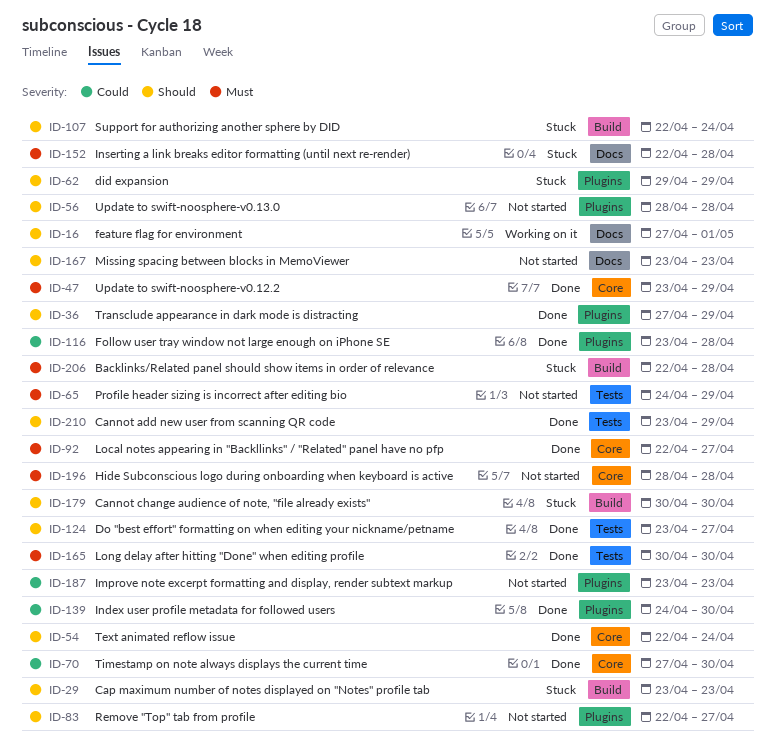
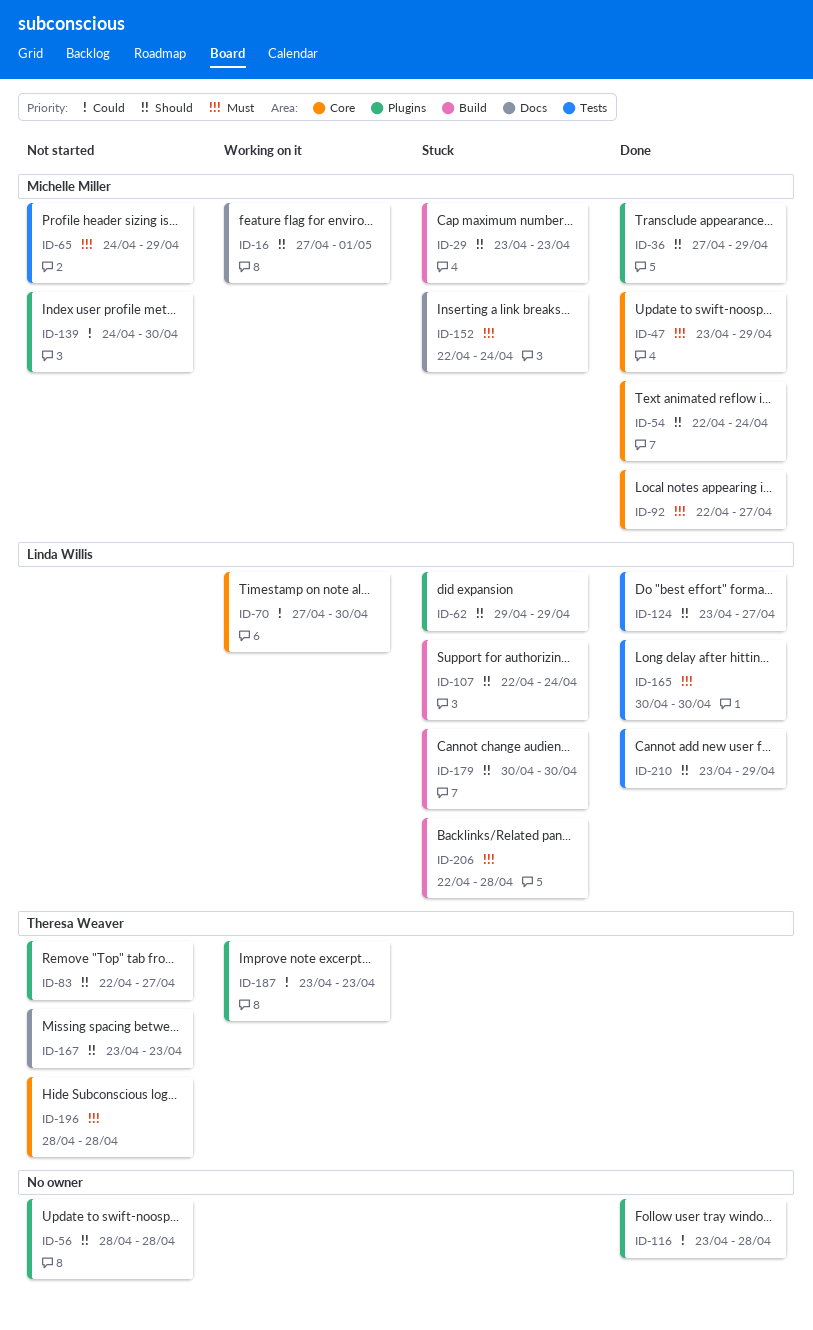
ID-70, status: Done -> Working on it
ID-139, status: Done -> Not started
ID-152, due: Apr 28 -> Apr 24
ID-187, status: Not started -> Working on it

